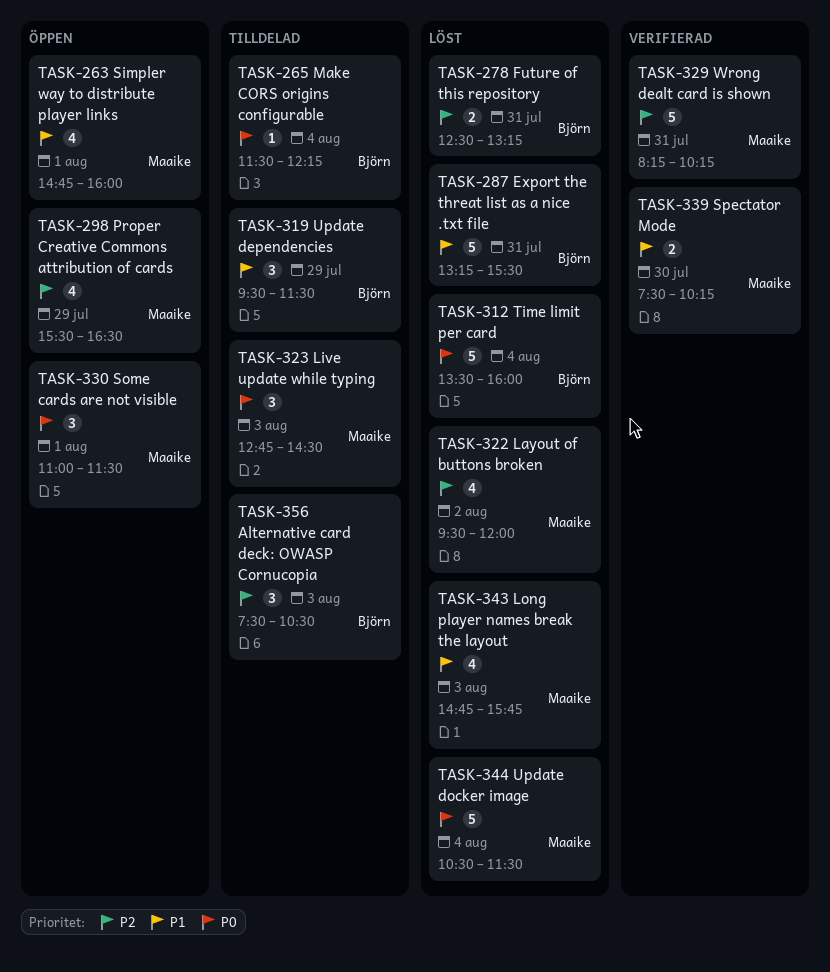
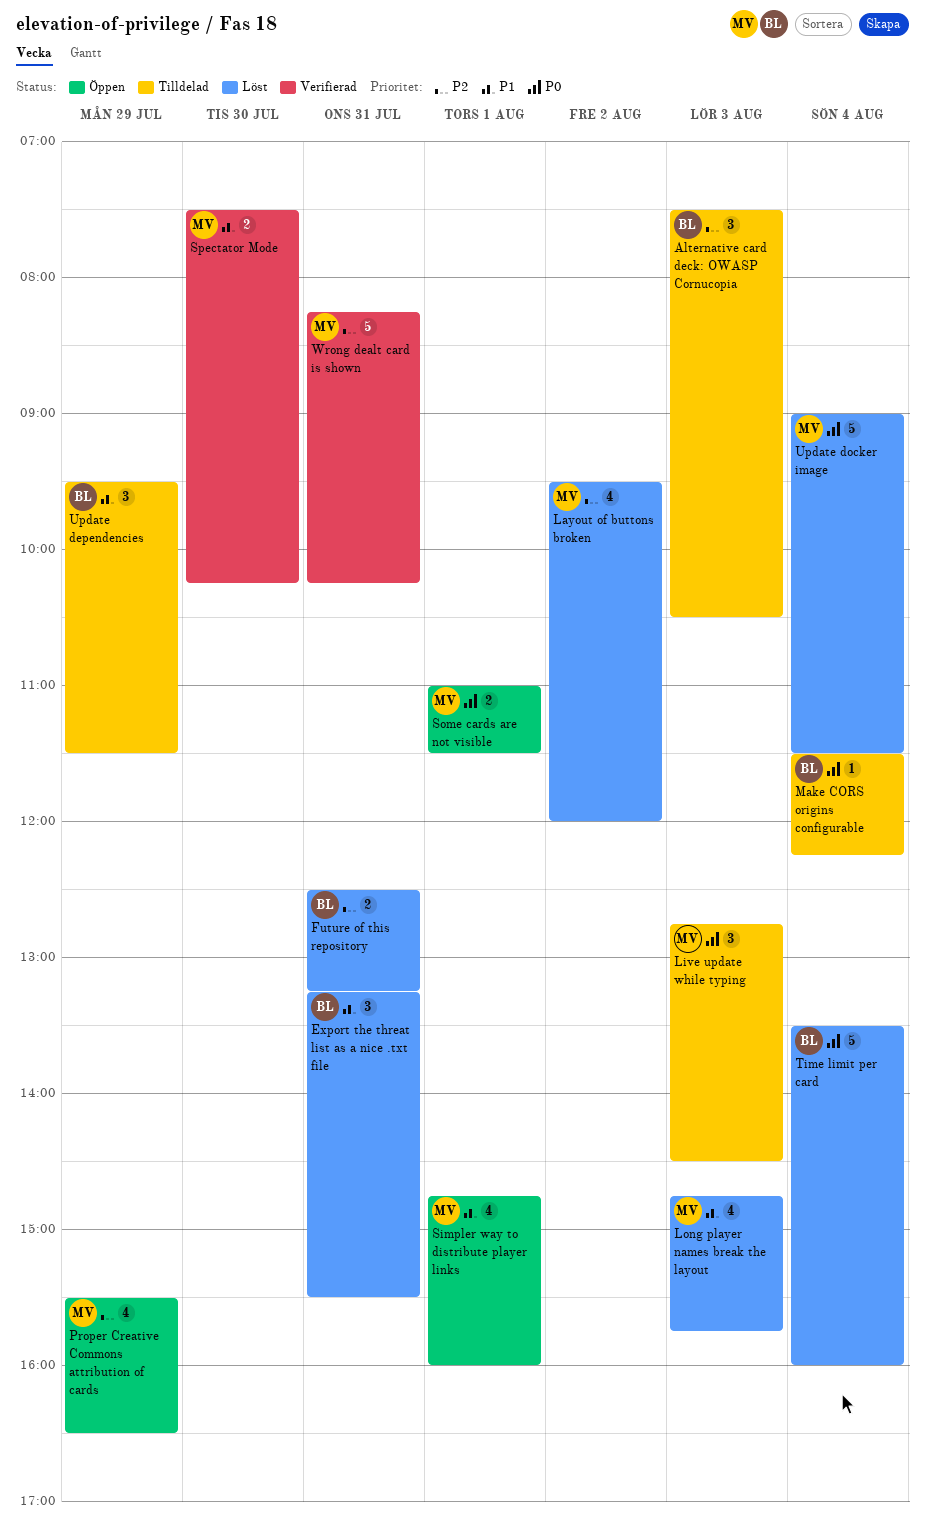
Export the threat list as a nice .txt file, estimate: 5 -> 3
Some cards are not visible, estimate: 3 -> 2
Update docker image, begins: 10:30 -> 09:00

